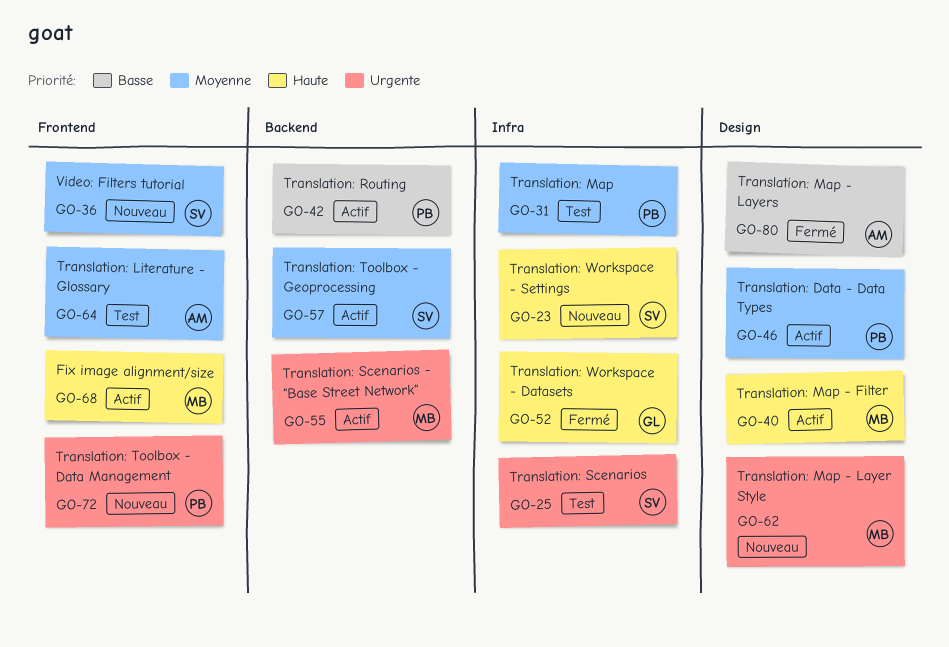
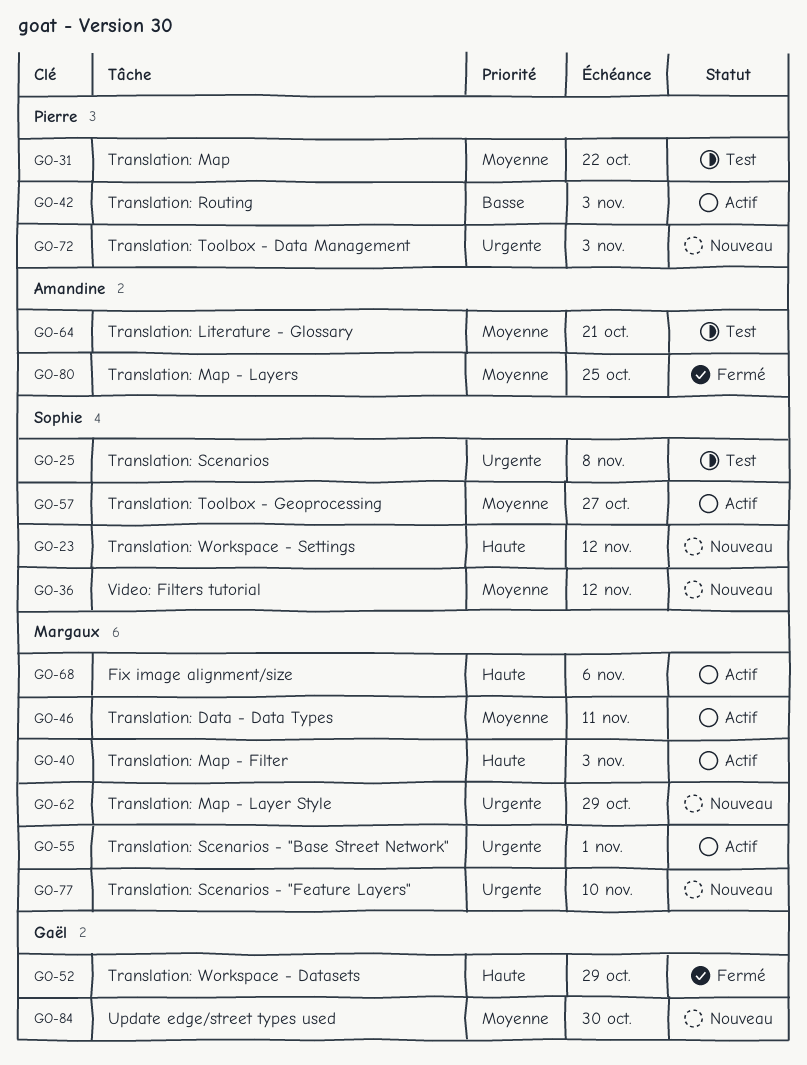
GO-46, owner: Pierre -> Margaux
GO-77: none -> present
GO-80, priority: Basse -> Moyenne
GO-84: none -> present

